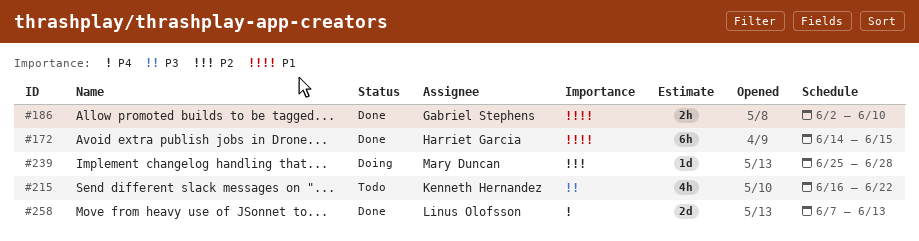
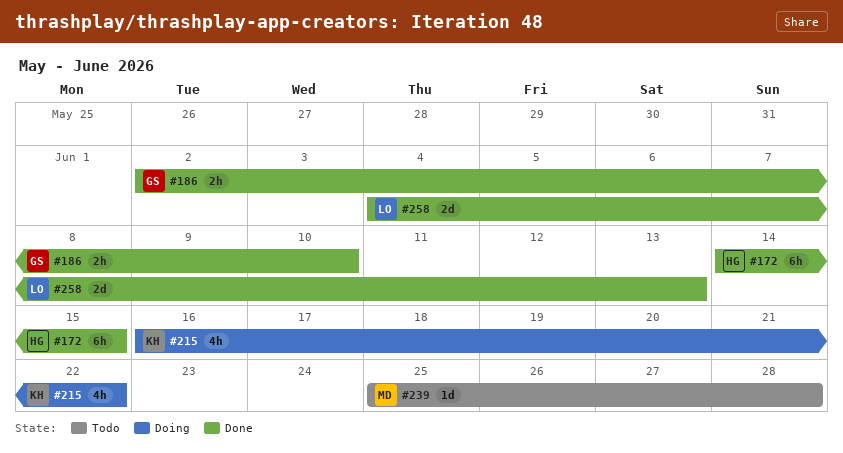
#215, status: Todo -> Doing
#239, status: Doing -> Todo
#258, start: Jun 7 -> Jun 4

